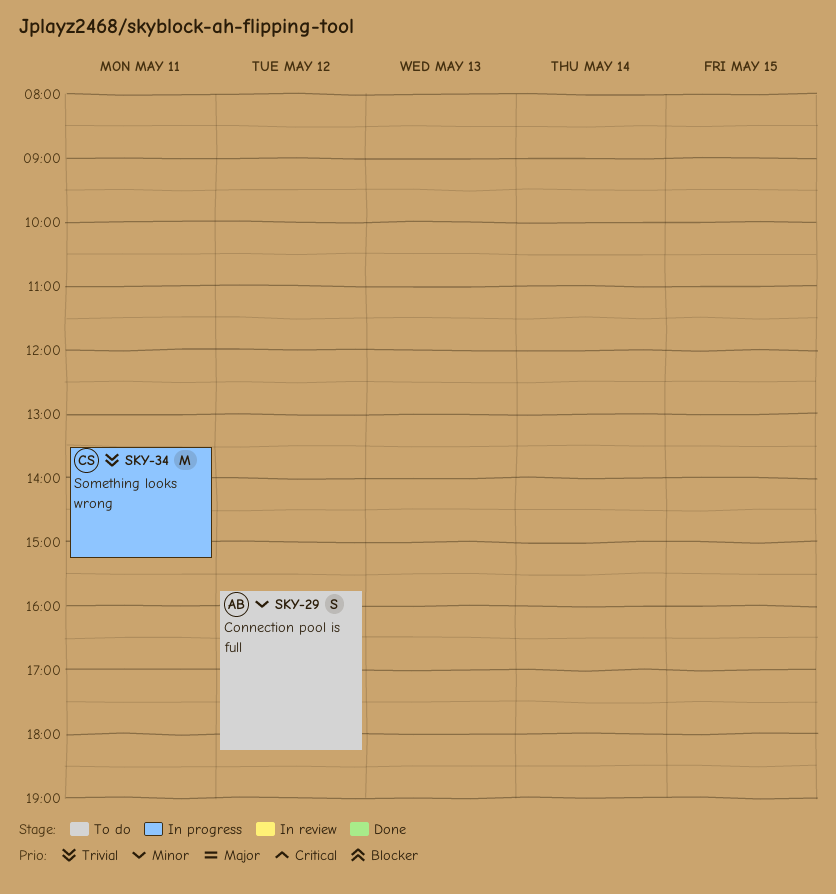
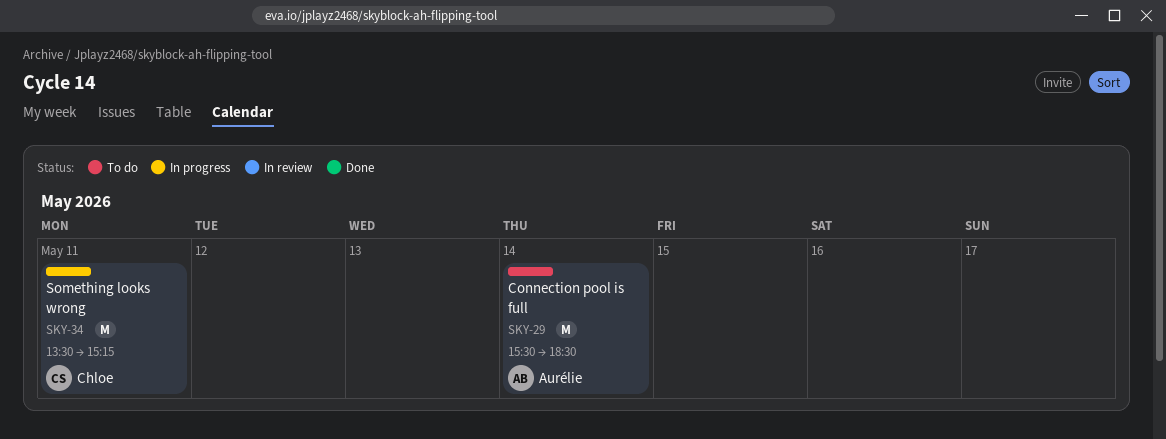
SKY-29, estimate: S -> M
SKY-29, day: May 12 -> May 14
SKY-29, begins: 15:45 -> 15:30
SKY-29, ends: 18:15 -> 18:30

